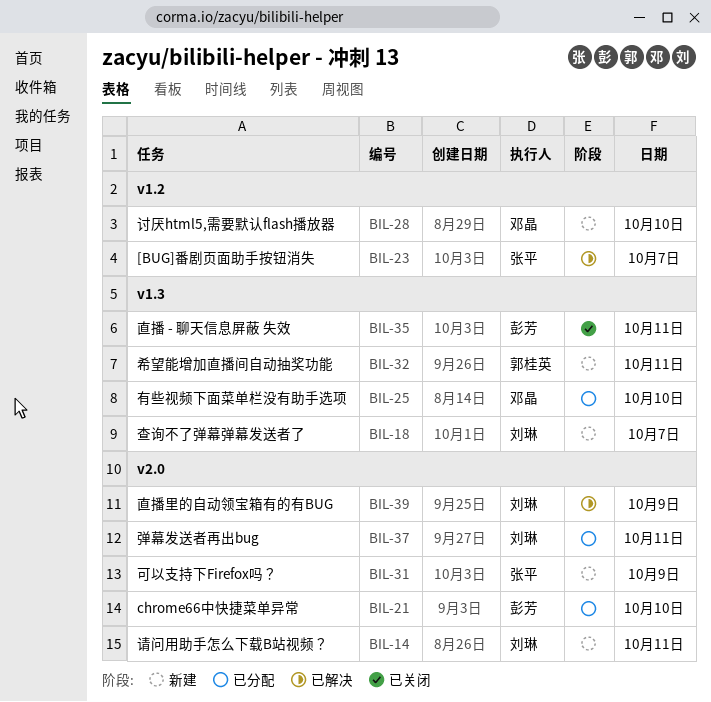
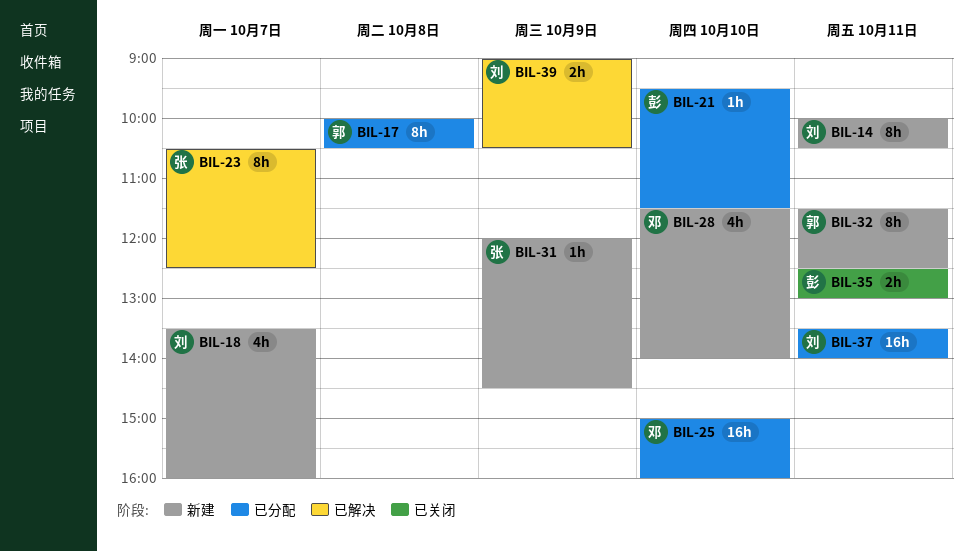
BIL-17: none -> present

